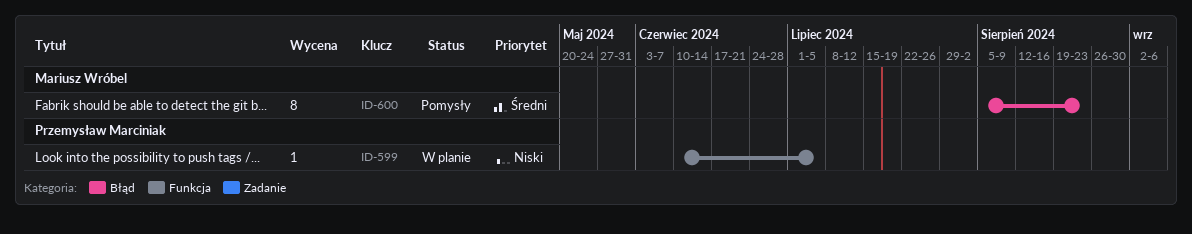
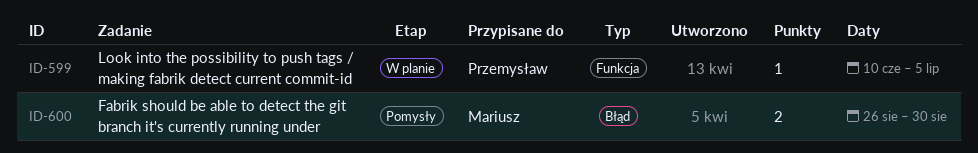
ID-600, estimate: 8 -> 2
ID-600, start: Aug 5 -> Aug 26
ID-600, due: Aug 23 -> Aug 30

